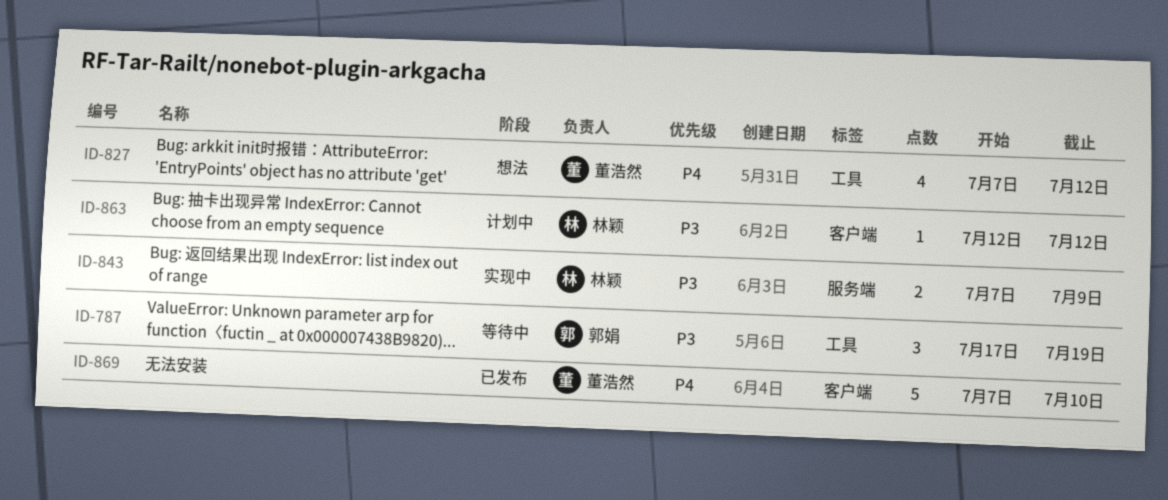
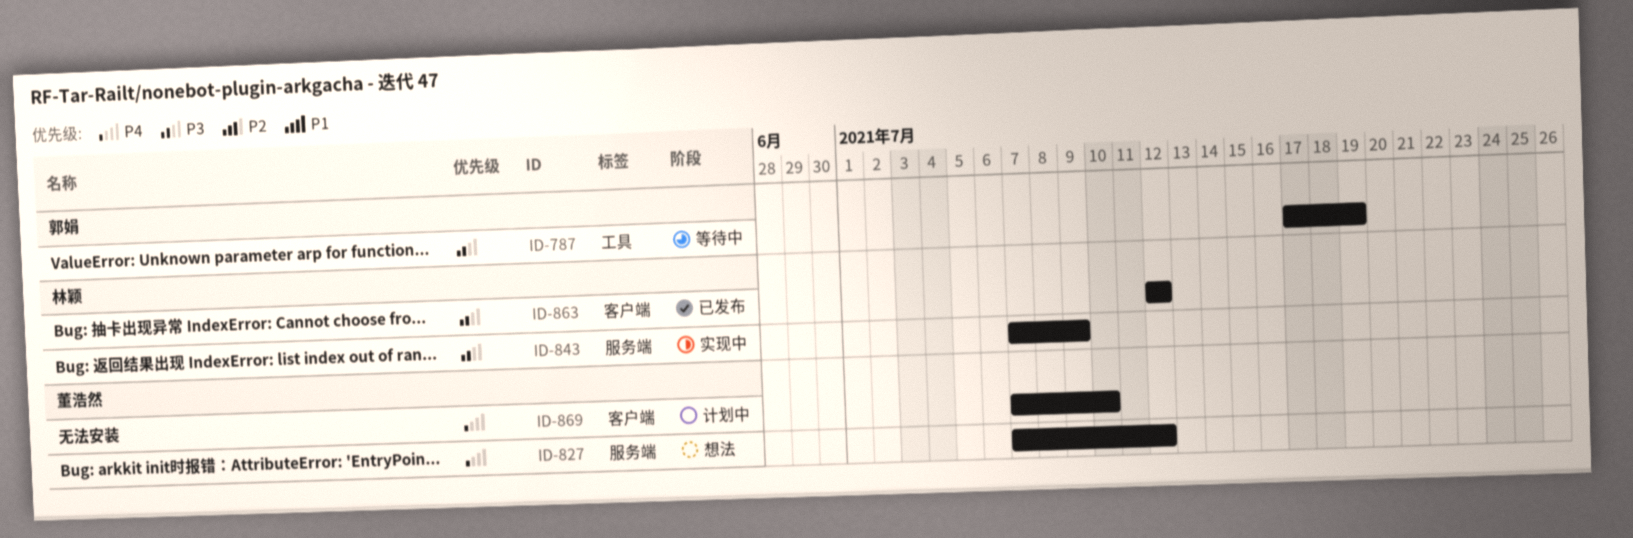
ID-827, label: 工具 -> 服务端
ID-863, status: 计划中 -> 已发布
ID-869, status: 已发布 -> 计划中

